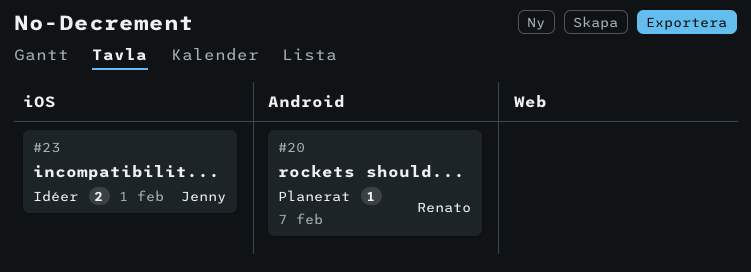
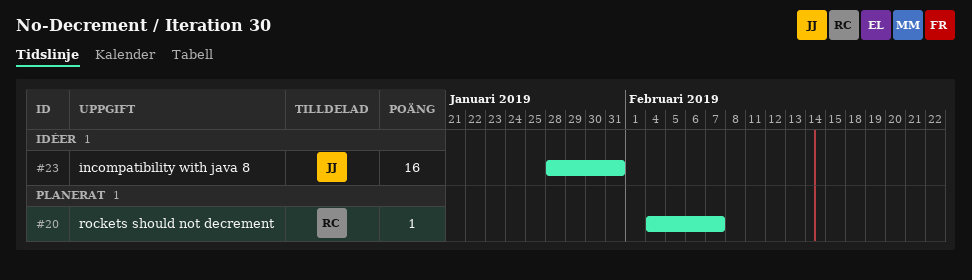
#23, estimate: 2 -> 16
#23, due: Feb 1 -> Jan 31

